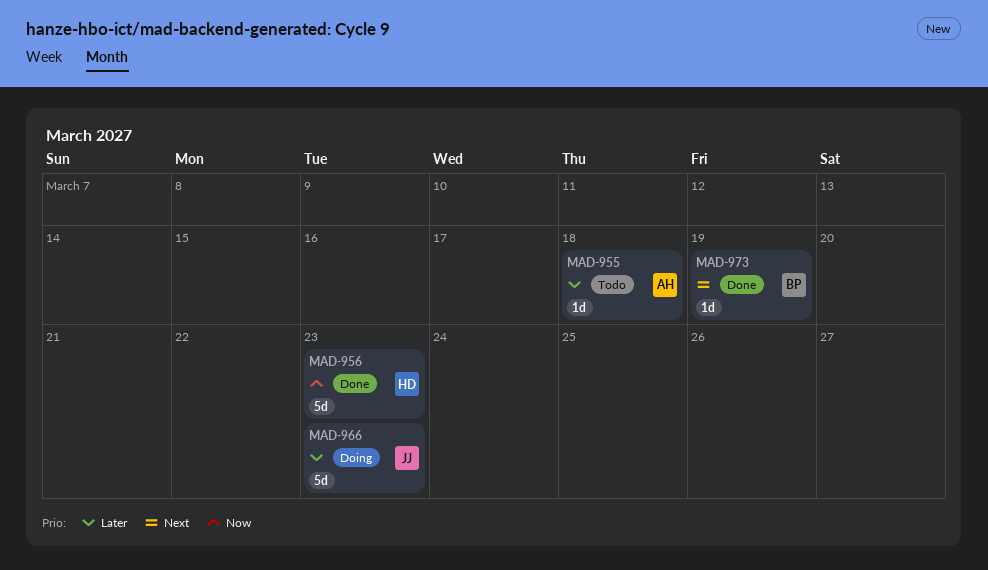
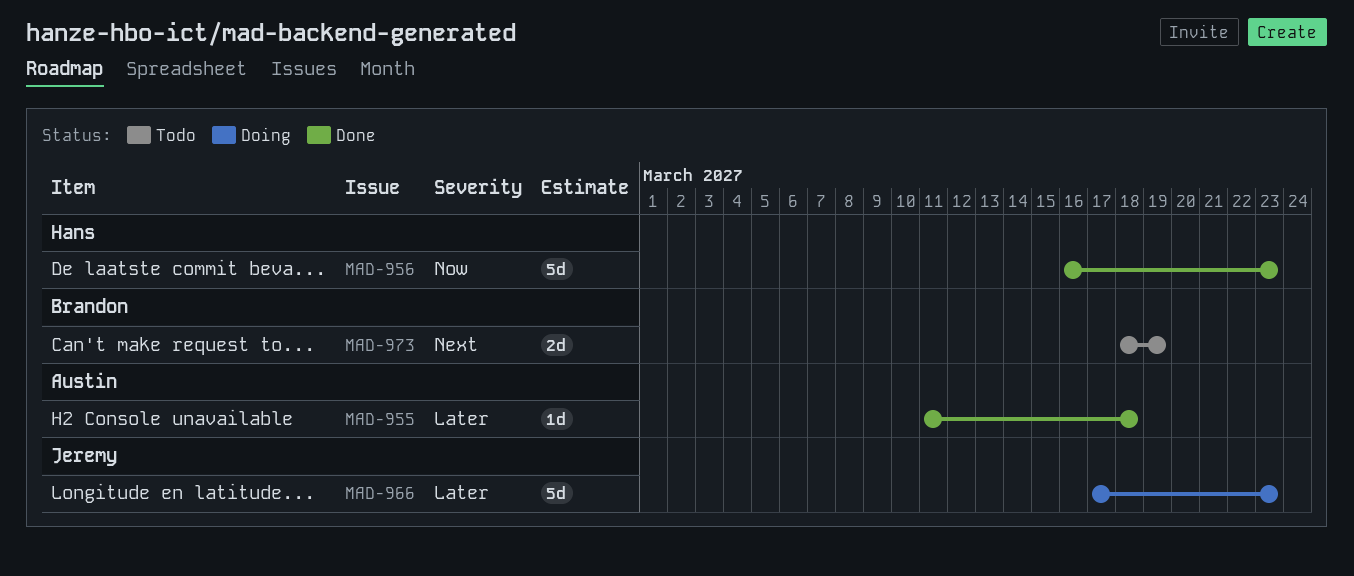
MAD-955, status: Todo -> Done
MAD-973, status: Done -> Todo
MAD-973, estimate: 1d -> 2d

